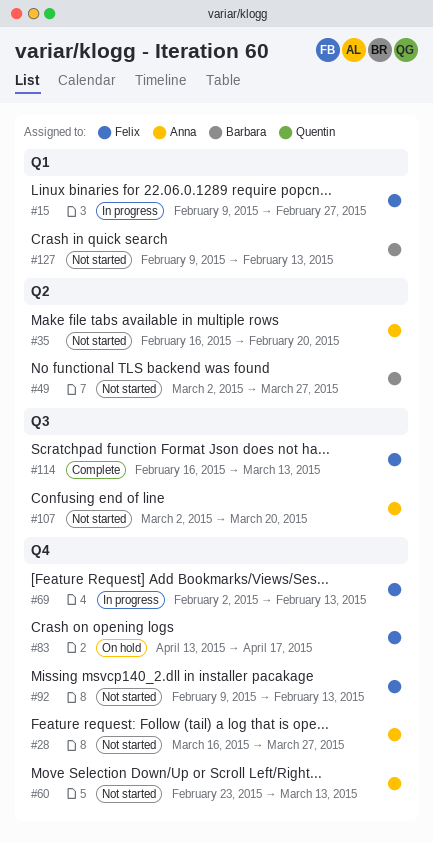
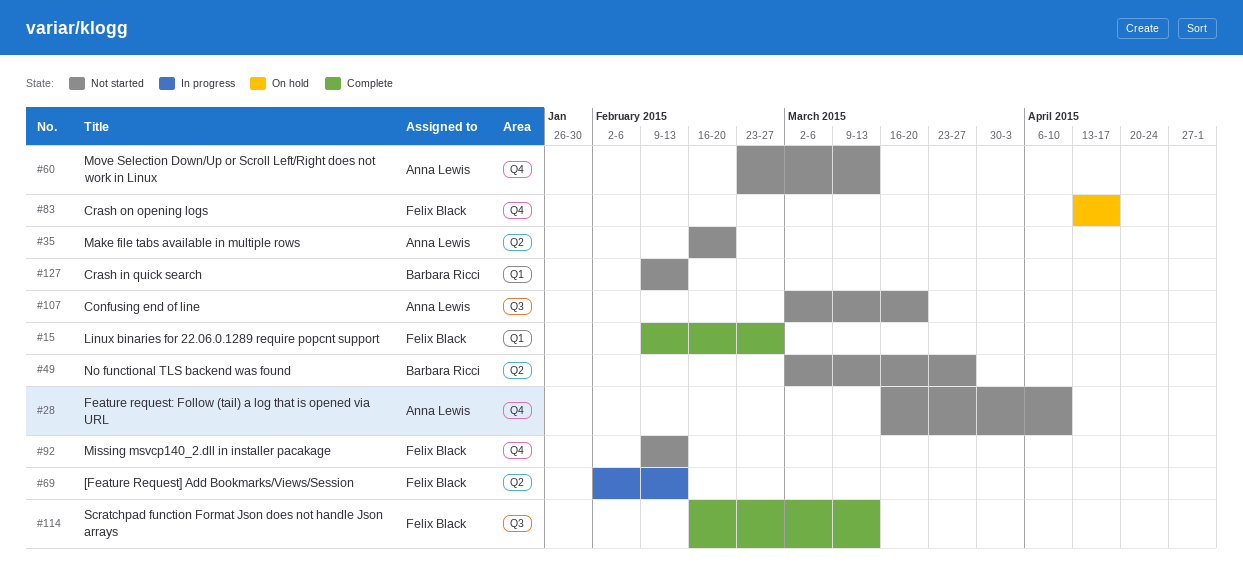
#15, status: In progress -> Complete
#28, due: Mar 27 -> Apr 10
#69, label: Q4 -> Q2

